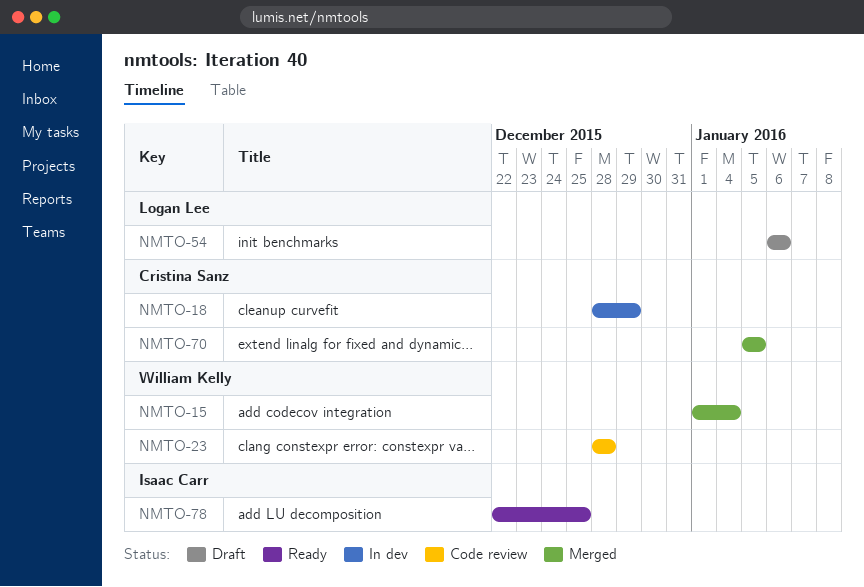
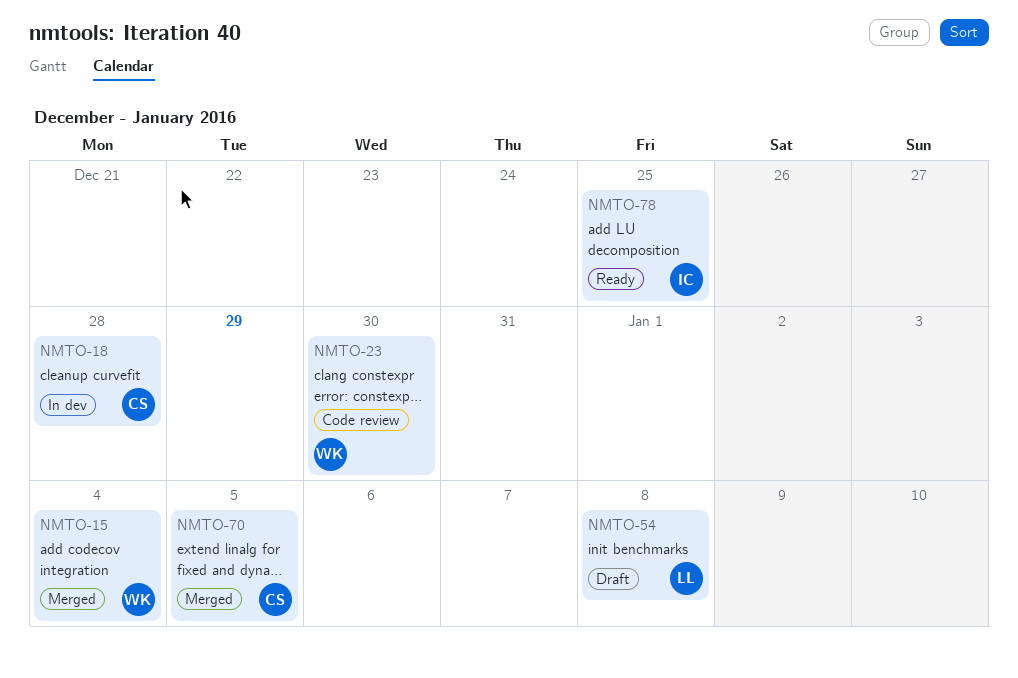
NMTO-18, due: Dec 29 -> Dec 28
NMTO-23, due: Dec 28 -> Dec 30
NMTO-54, due: Jan 6 -> Jan 8

